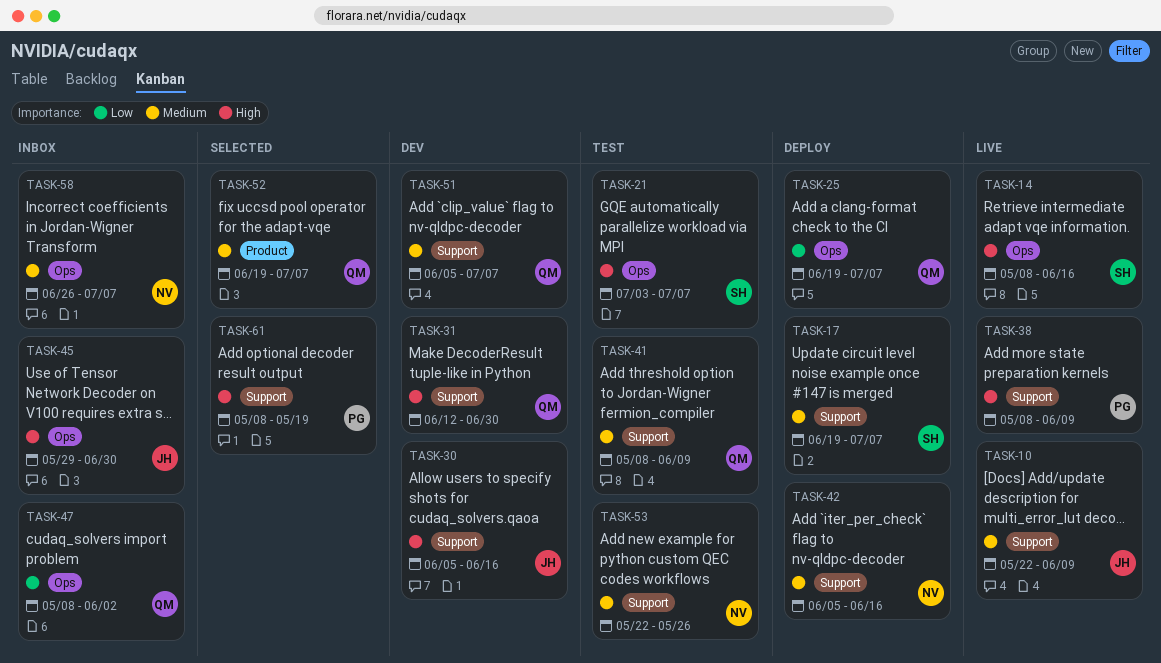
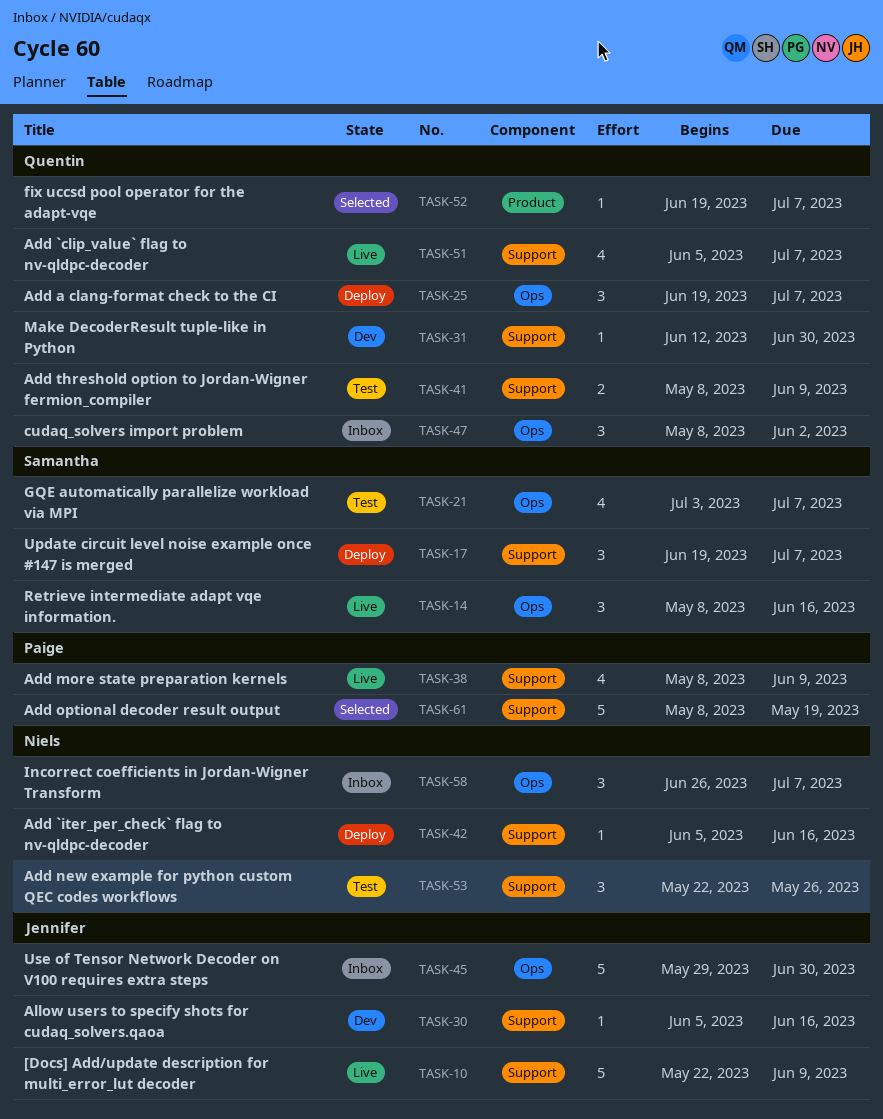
TASK-51, status: Dev -> Live

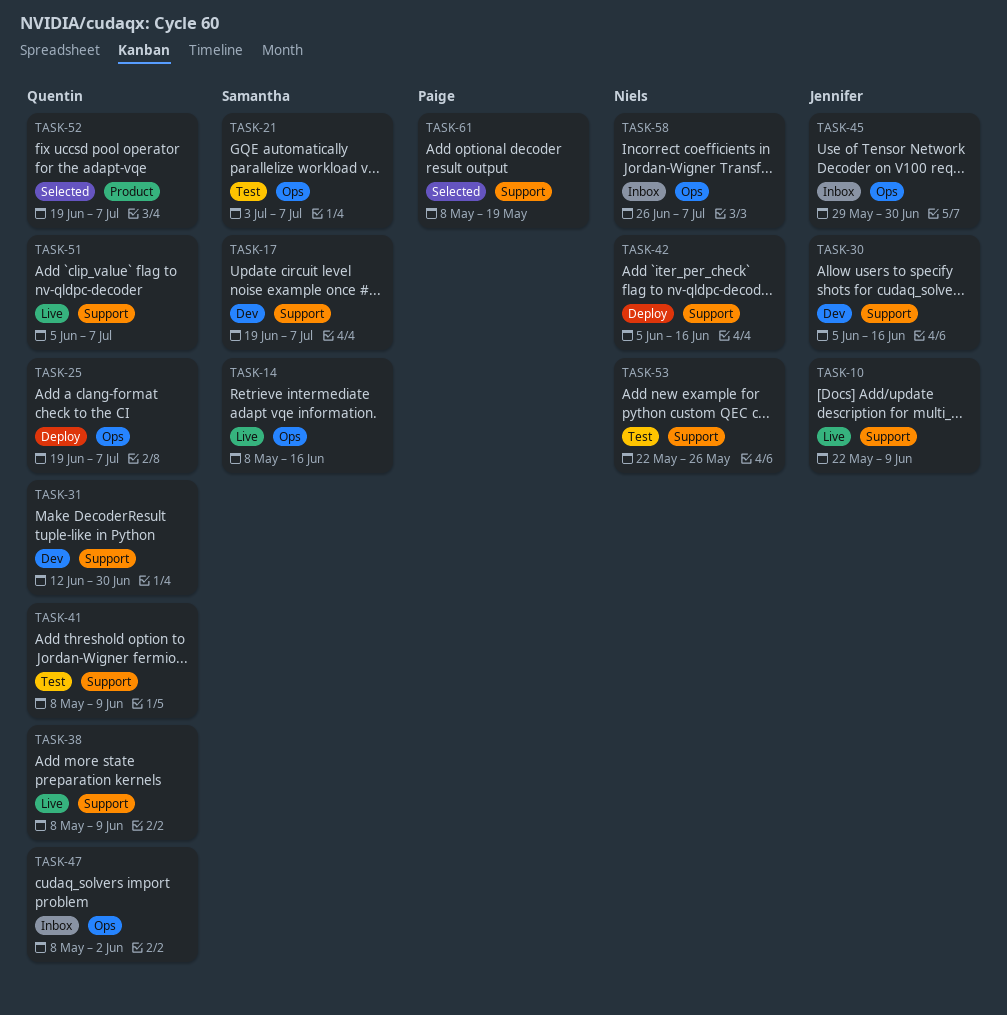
TASK-17, status: Deploy -> Dev
TASK-38, owner: Paige -> Quentin

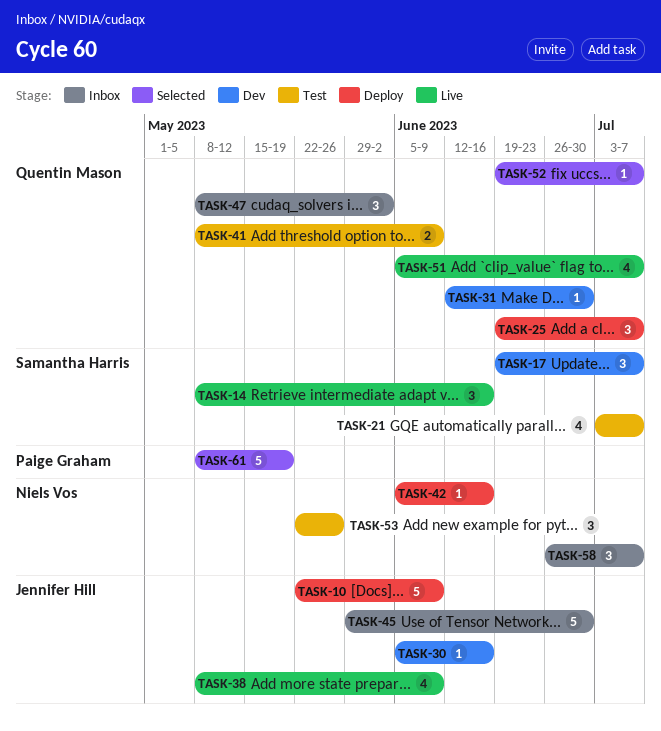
TASK-10, status: Live -> Deploy
TASK-38, owner: Quentin Mason -> Jennifer Hill

